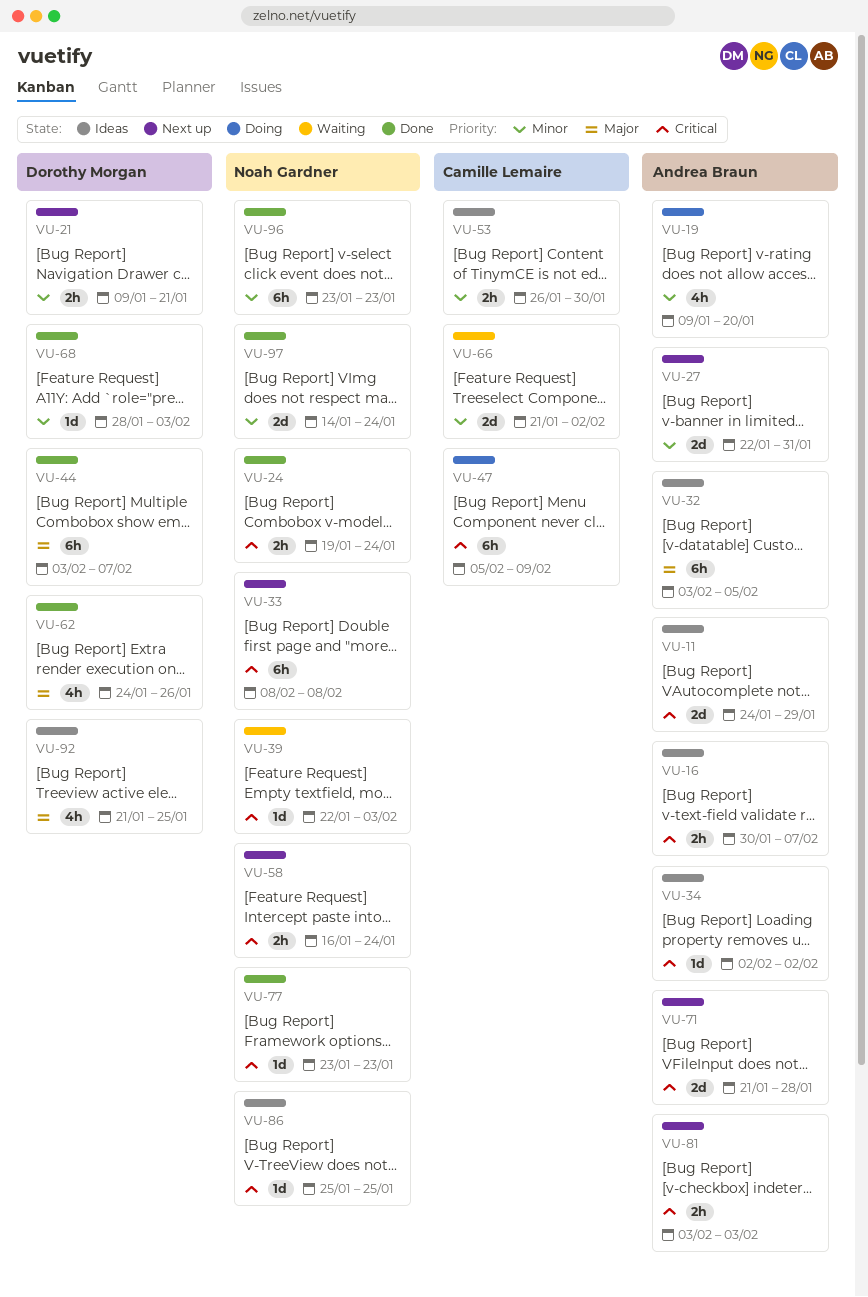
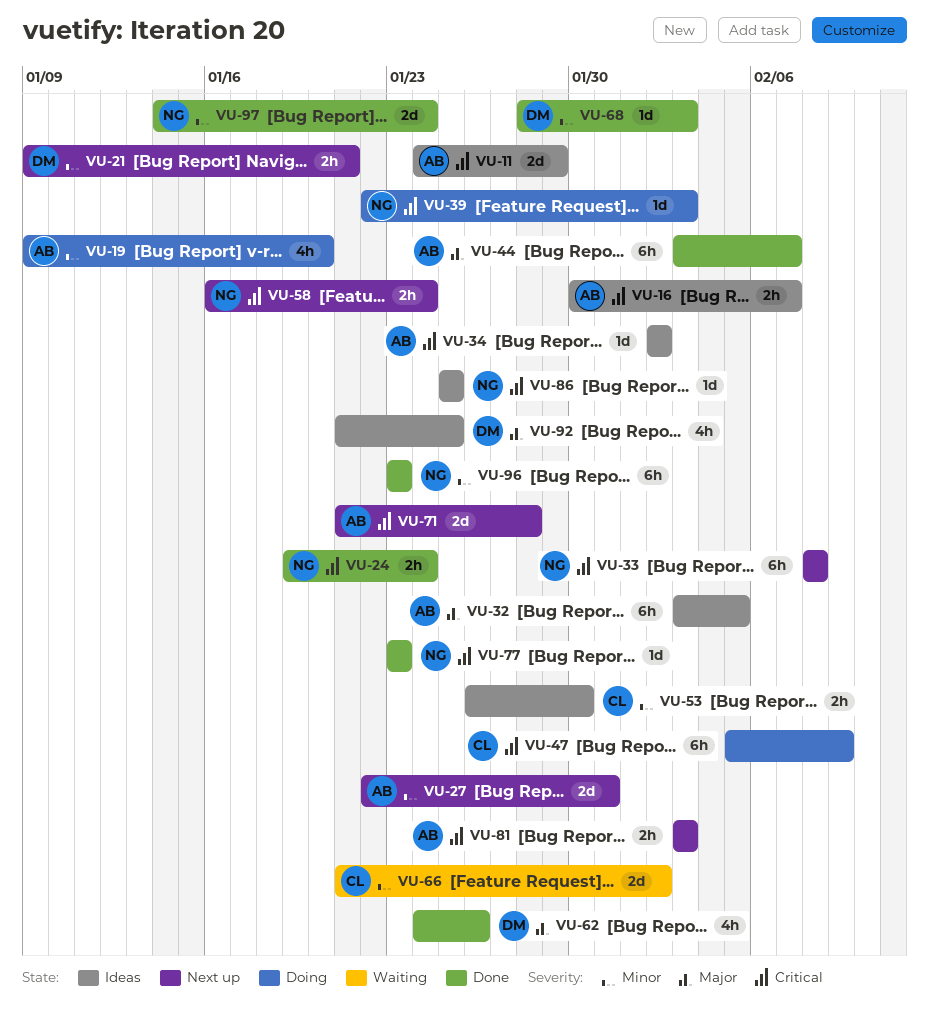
VU-39, status: Waiting -> Doing
VU-44, owner: Dorothy Morgan -> Andrea Braun

